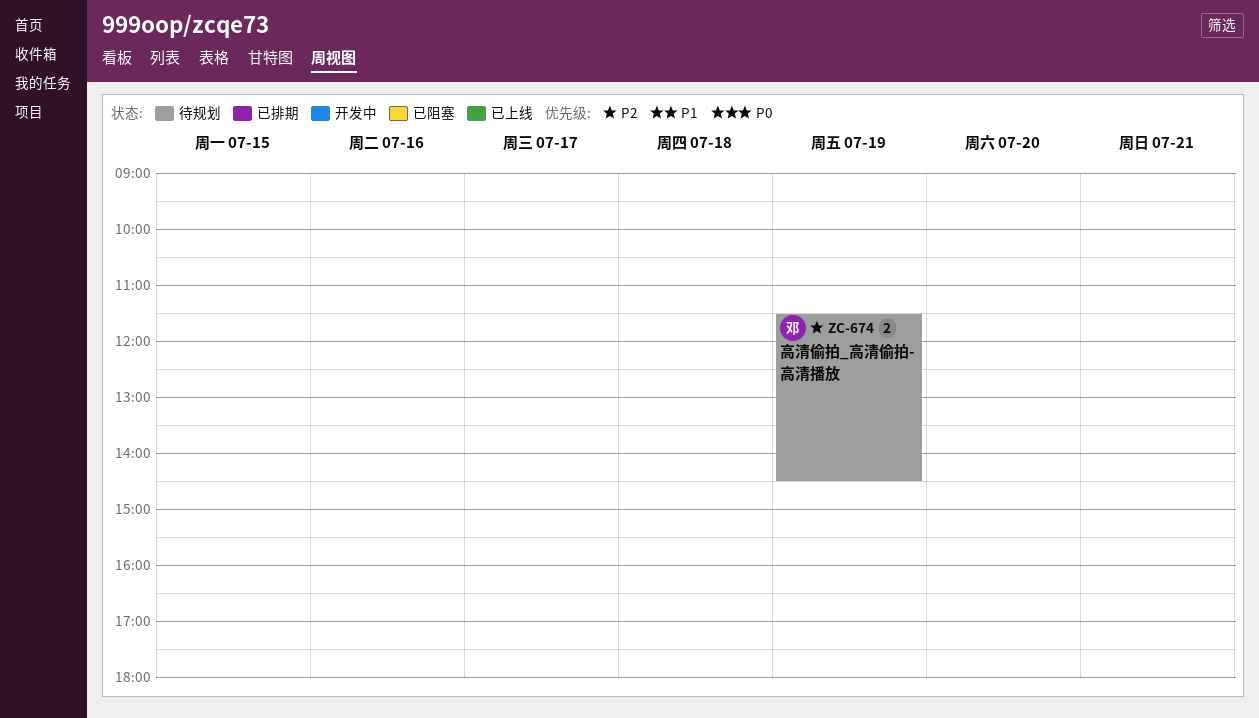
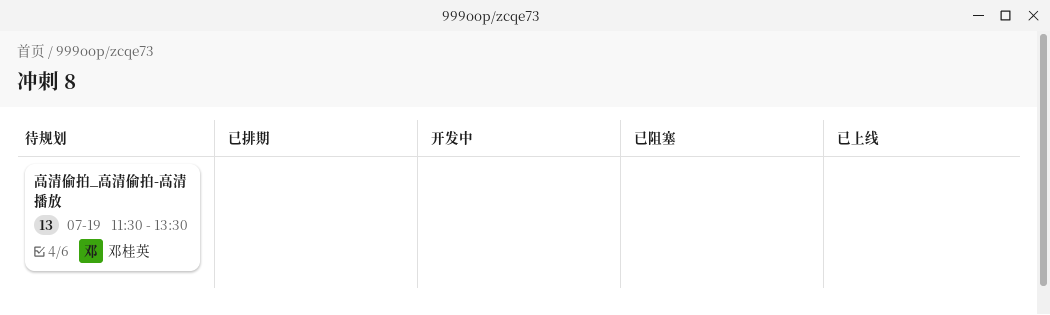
高清偷拍_高清偷拍-高清播放, estimate: 2 -> 13
高清偷拍_高清偷拍-高清播放, ends: 14:30 -> 13:30

